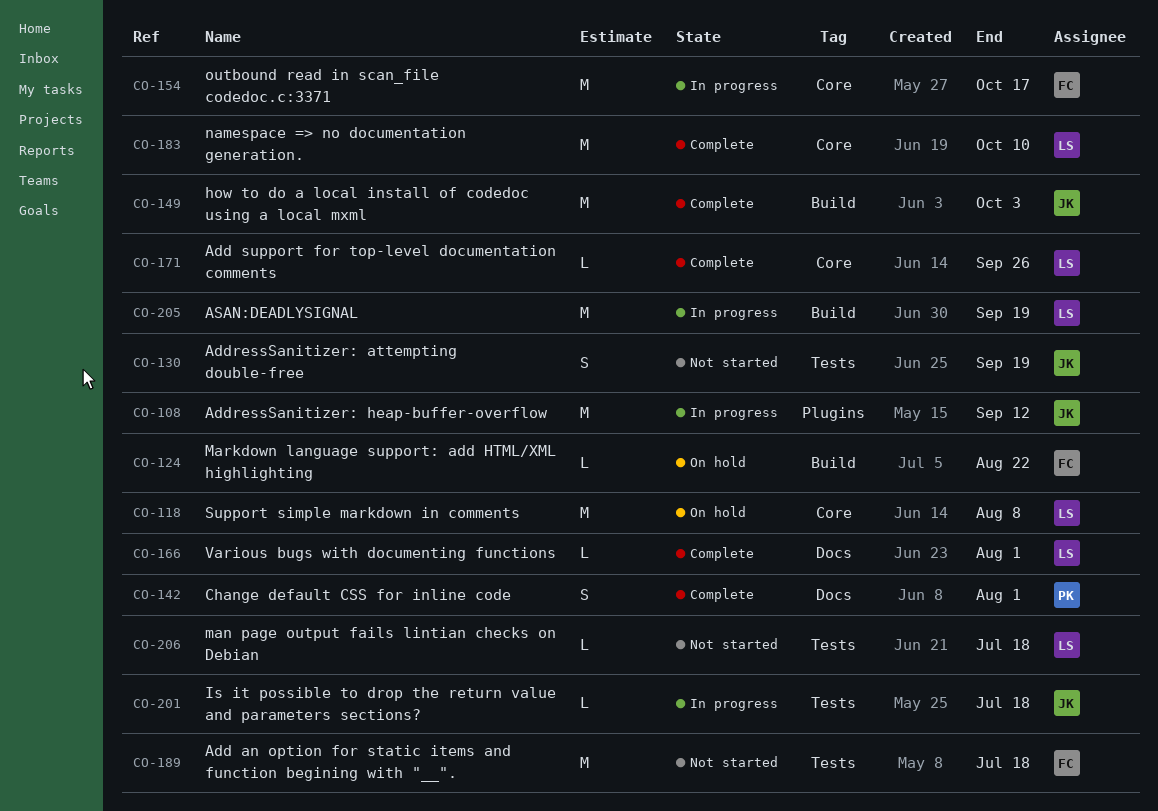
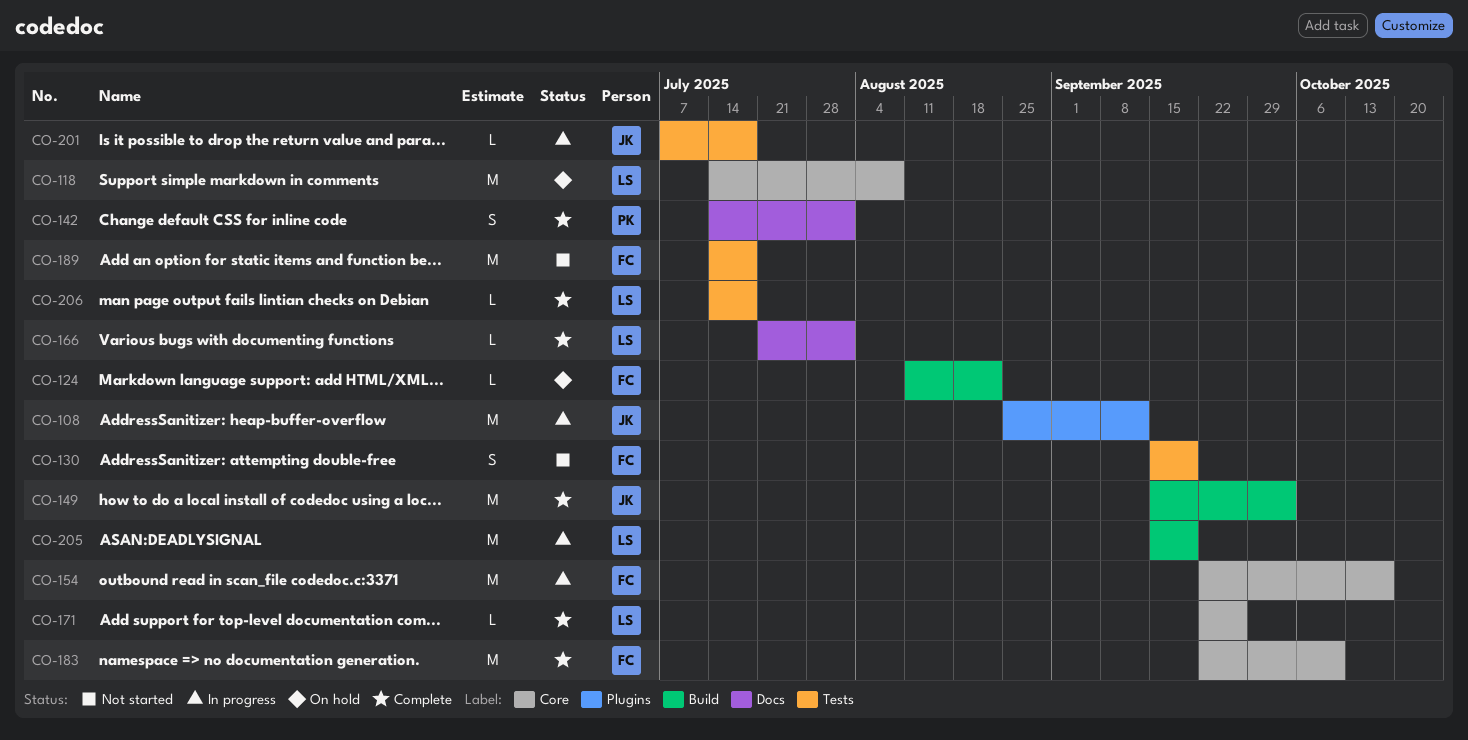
CO-130, owner: JK -> FC
CO-183, owner: LS -> FC
CO-206, status: Not started -> Complete

